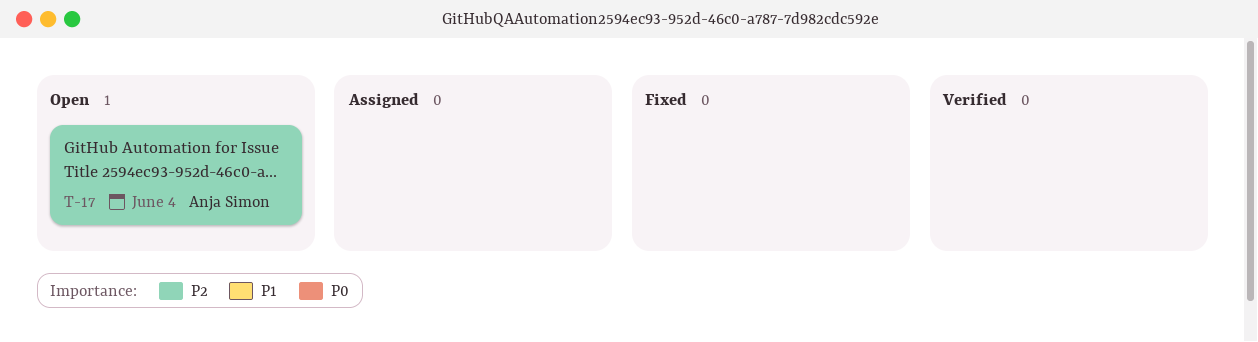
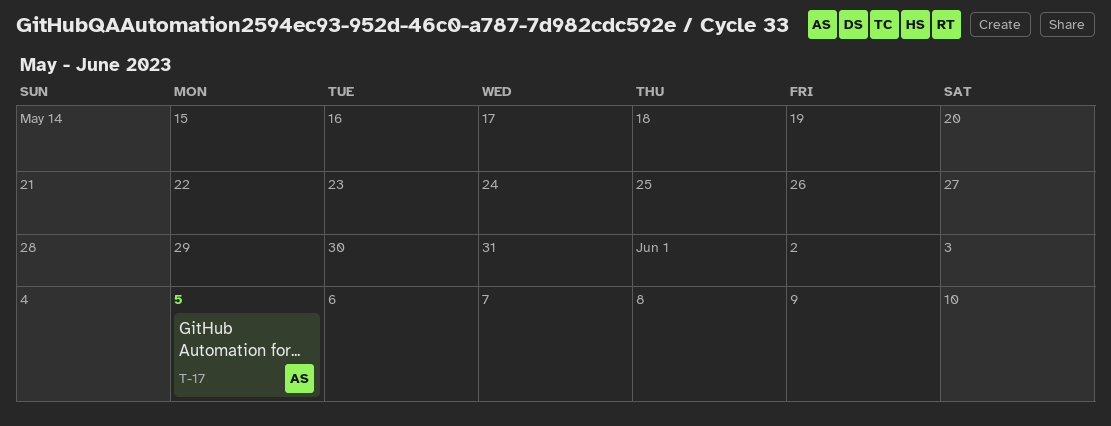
T-17, due: Jun 4 -> Jun 5

